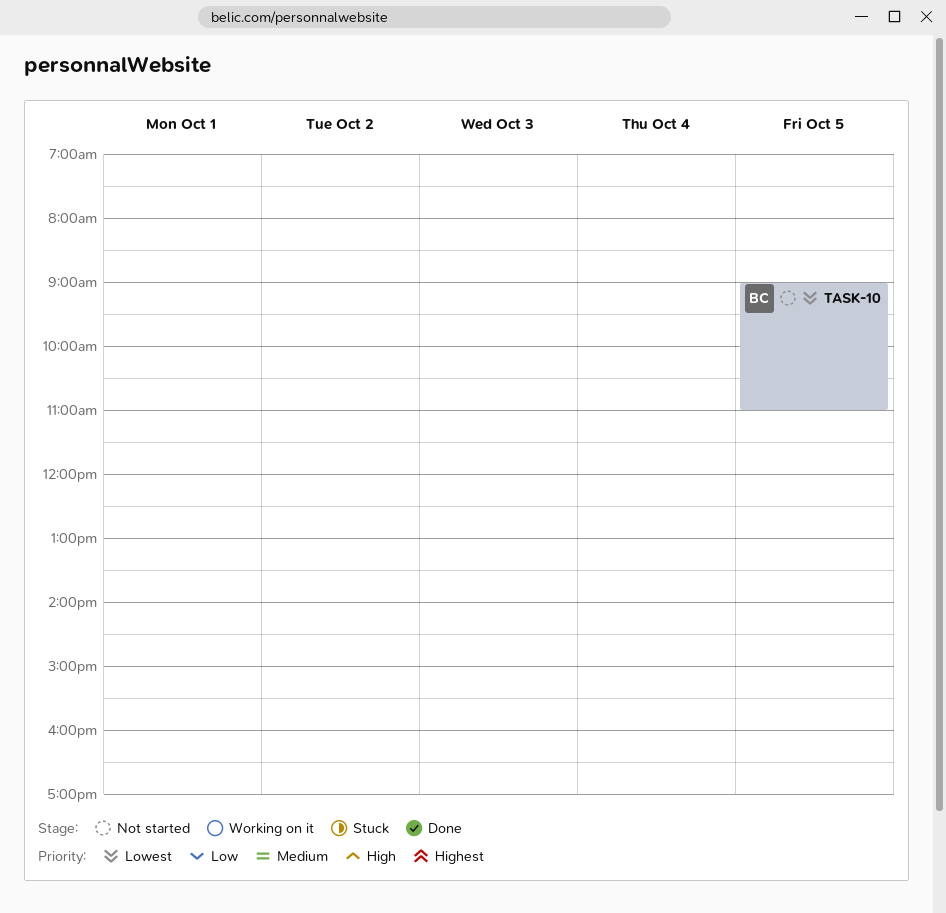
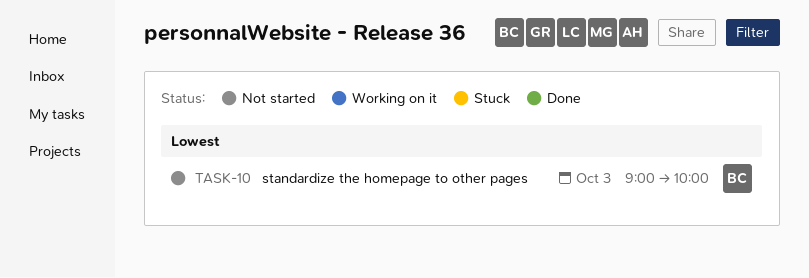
TASK-10, day: Oct 5 -> Oct 3
TASK-10, ends: 11:00 -> 10:00

